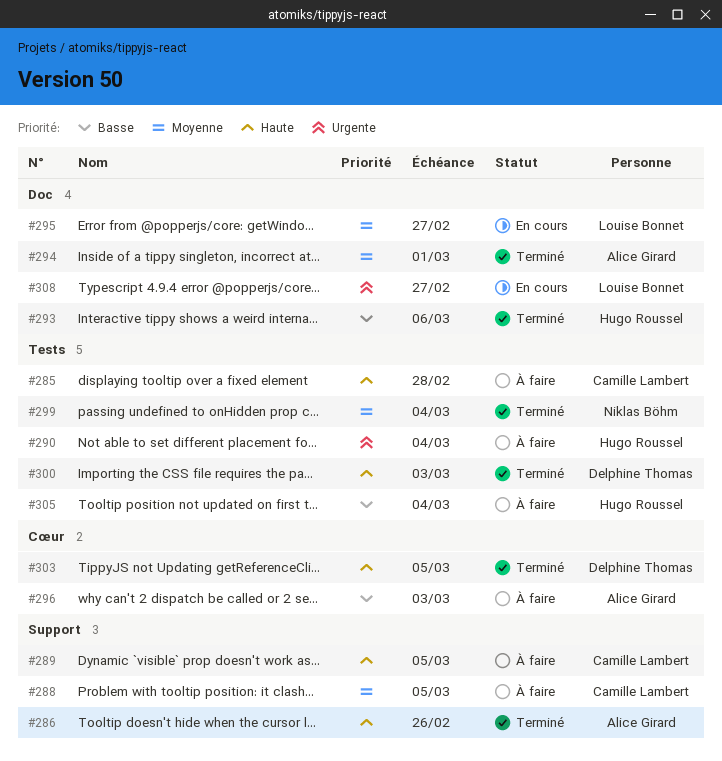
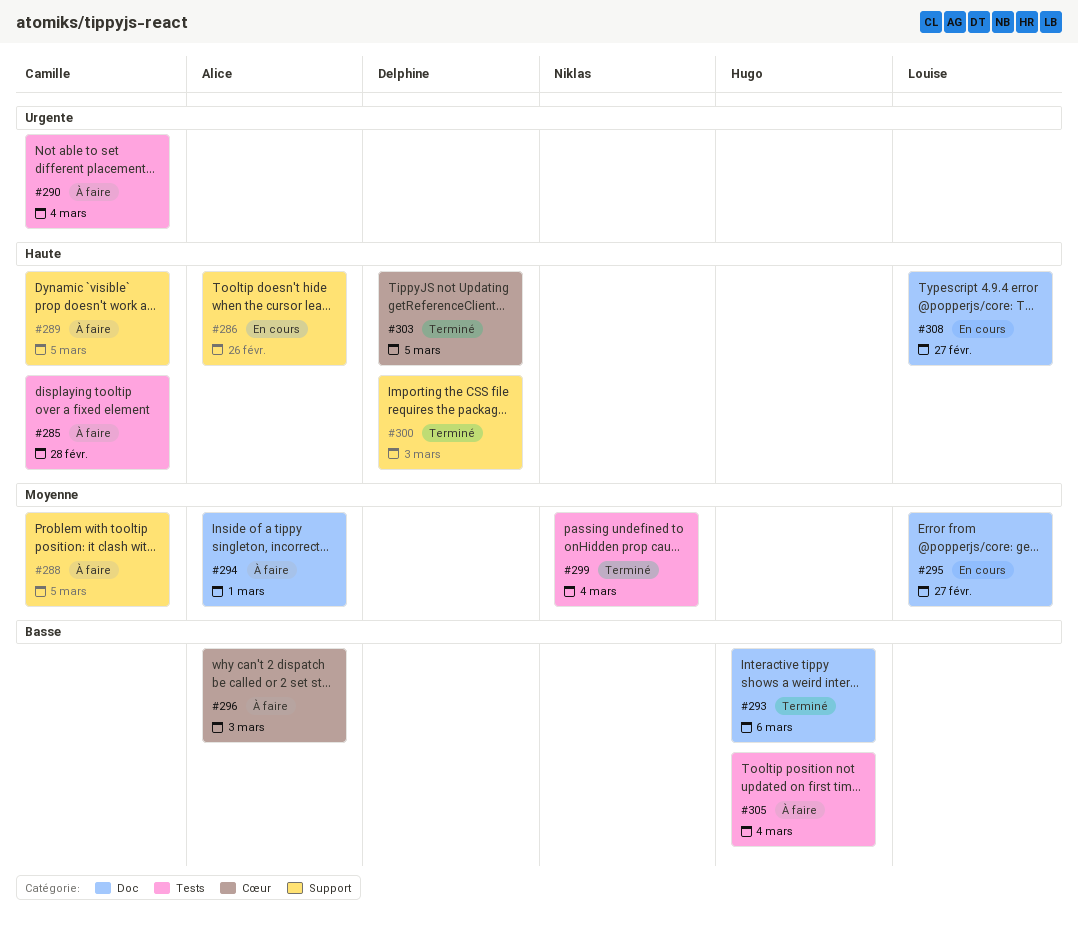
#286, status: Terminé -> En cours
#290, owner: Hugo Roussel -> Camille Lambert
#294, status: Terminé -> À faire
#300, label: Tests -> Support
#308, priority: Urgente -> Haute

